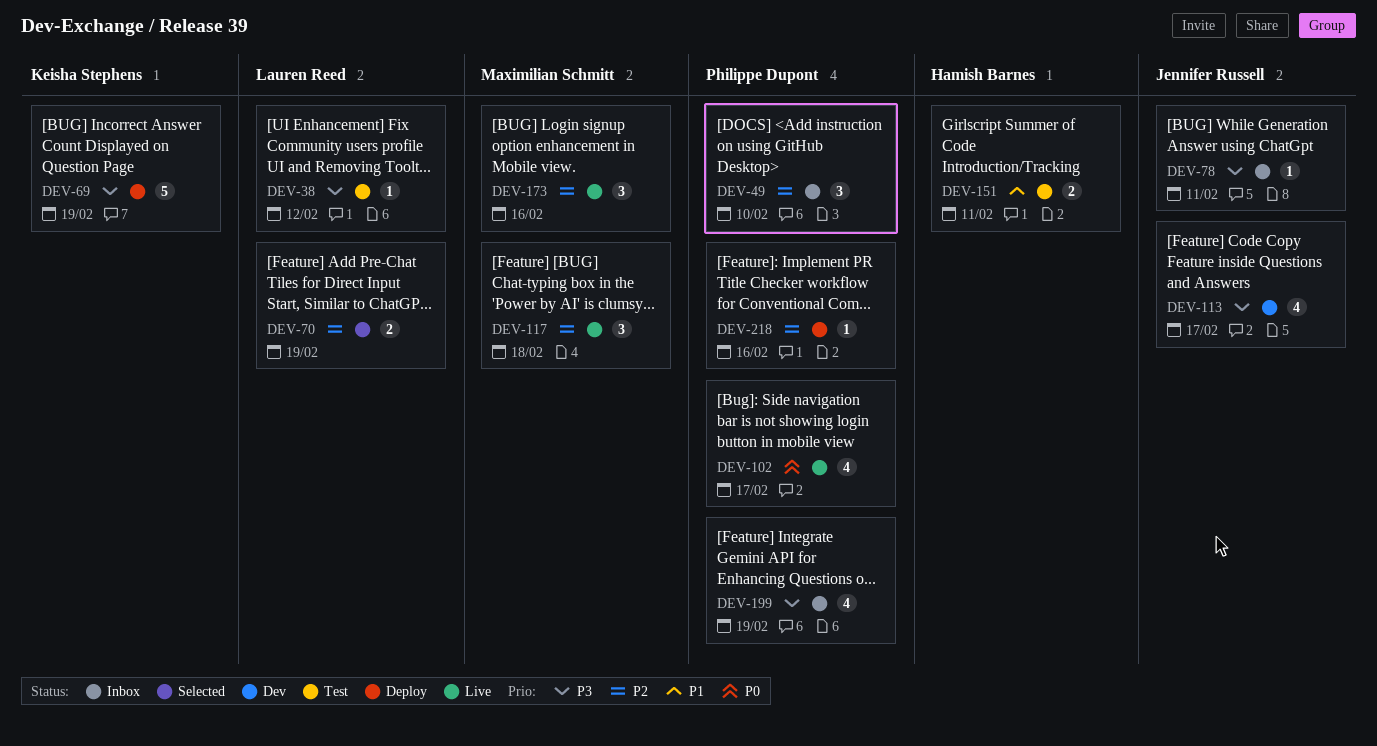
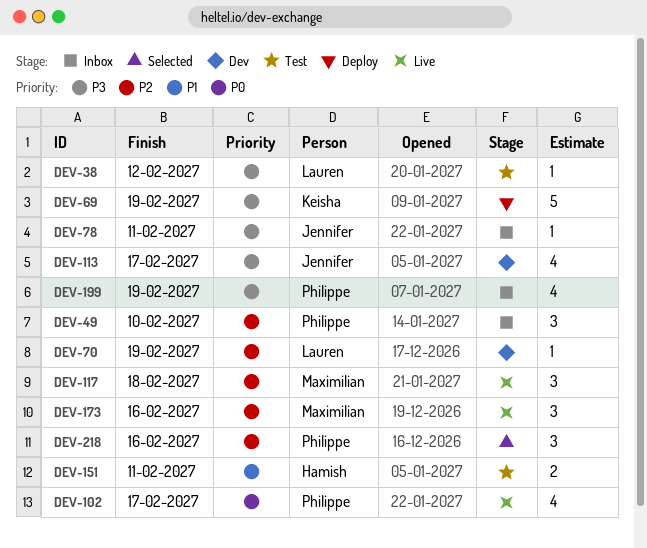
DEV-70, status: Selected -> Dev
DEV-70, estimate: 2 -> 1
DEV-218, status: Deploy -> Selected
DEV-218, estimate: 1 -> 3

